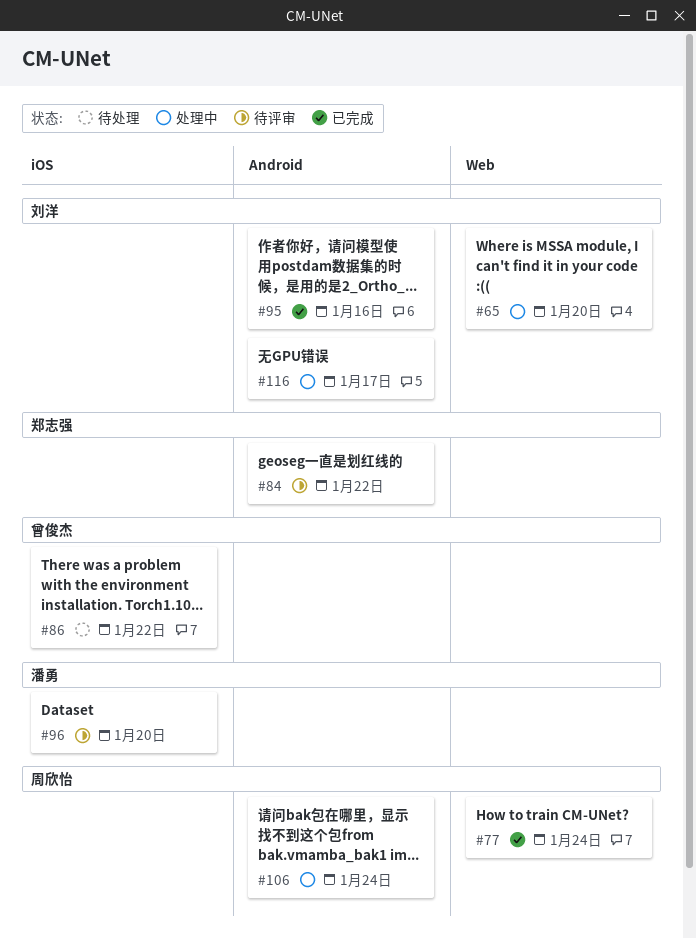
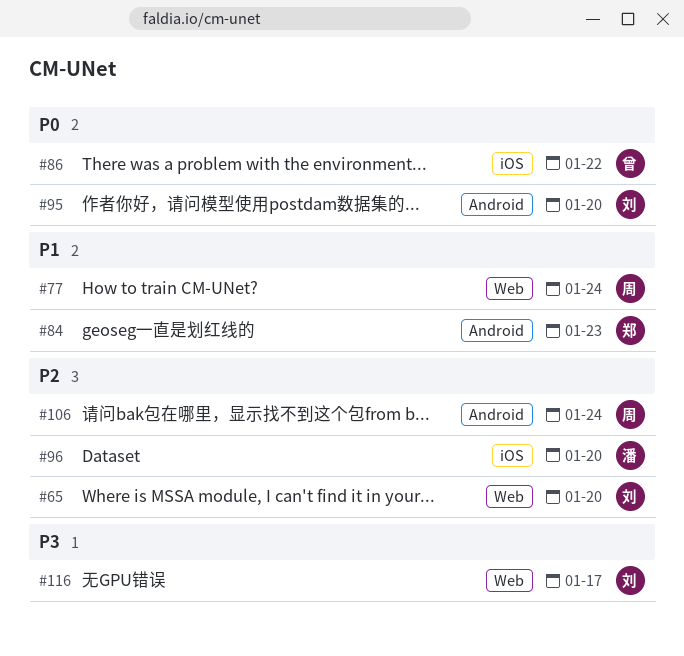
#84, due: Jan 22 -> Jan 23
#95, due: Jan 16 -> Jan 20
#116, label: Android -> Web

